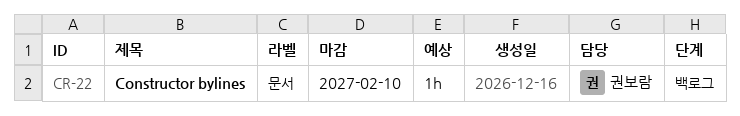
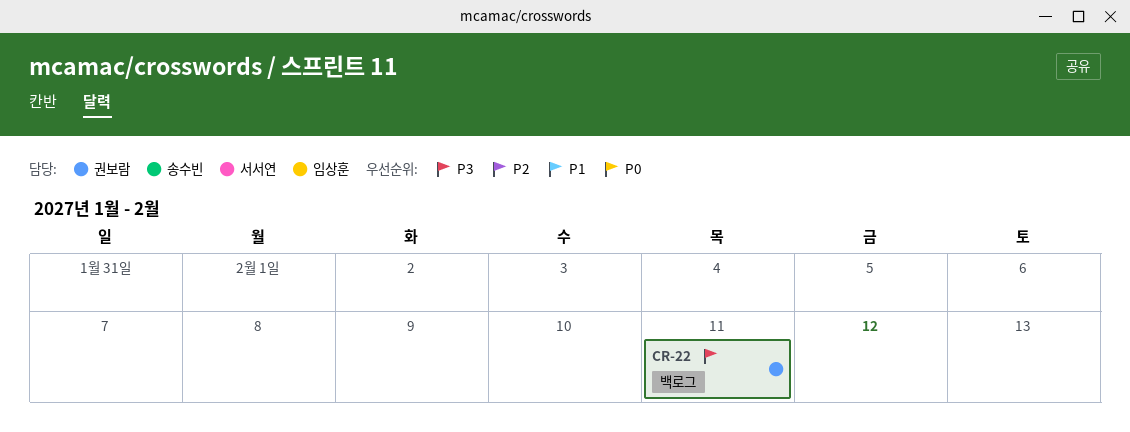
CR-22, due: Feb 10 -> Feb 11

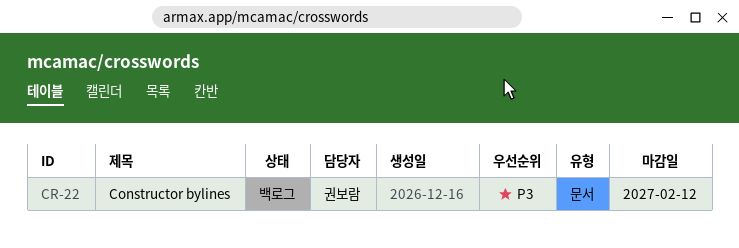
CR-22, due: Feb 11 -> Feb 12

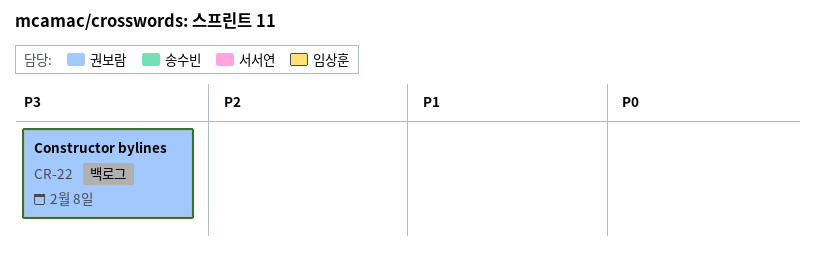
CR-22, due: Feb 12 -> Feb 8

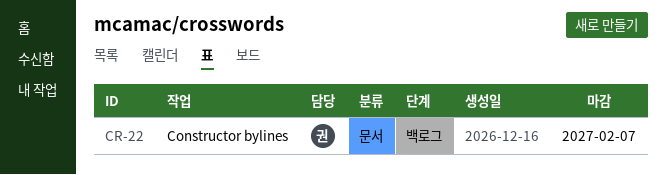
CR-22, due: Feb 8 -> Feb 7

